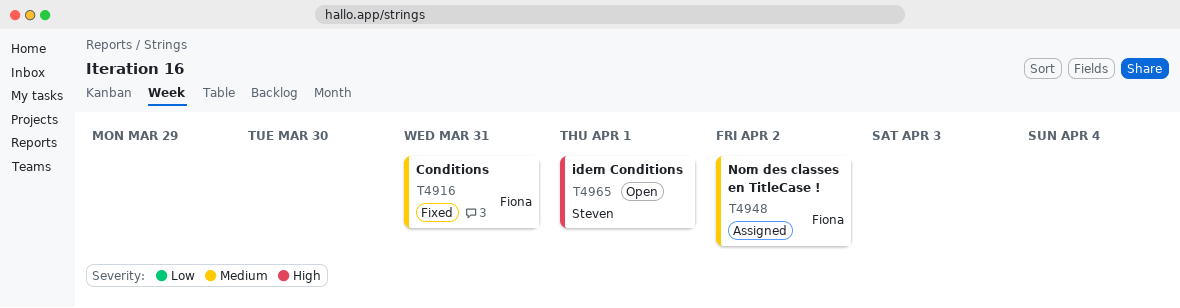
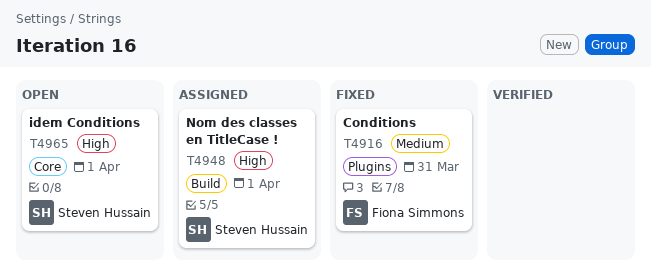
T4948, owner: Fiona Simmons -> Steven Hussain
T4948, priority: Medium -> High
T4948, due: Apr 2 -> Apr 1

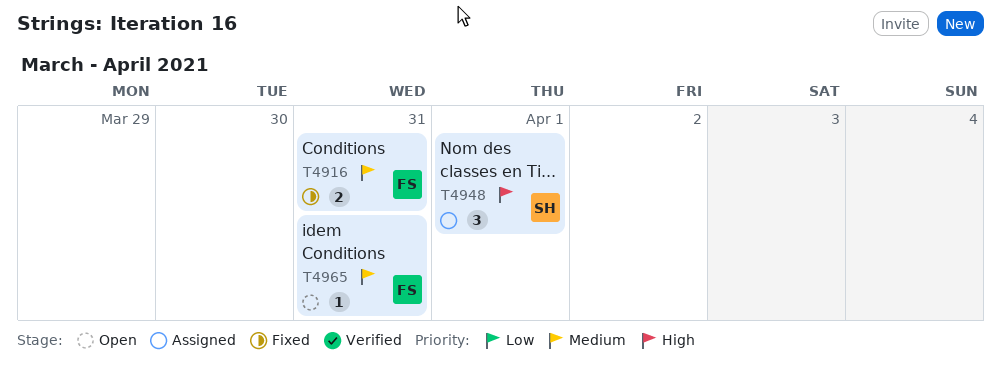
T4965, owner: Steven Hussain -> Fiona Simmons
T4965, priority: High -> Medium
T4965, due: Apr 1 -> Mar 31

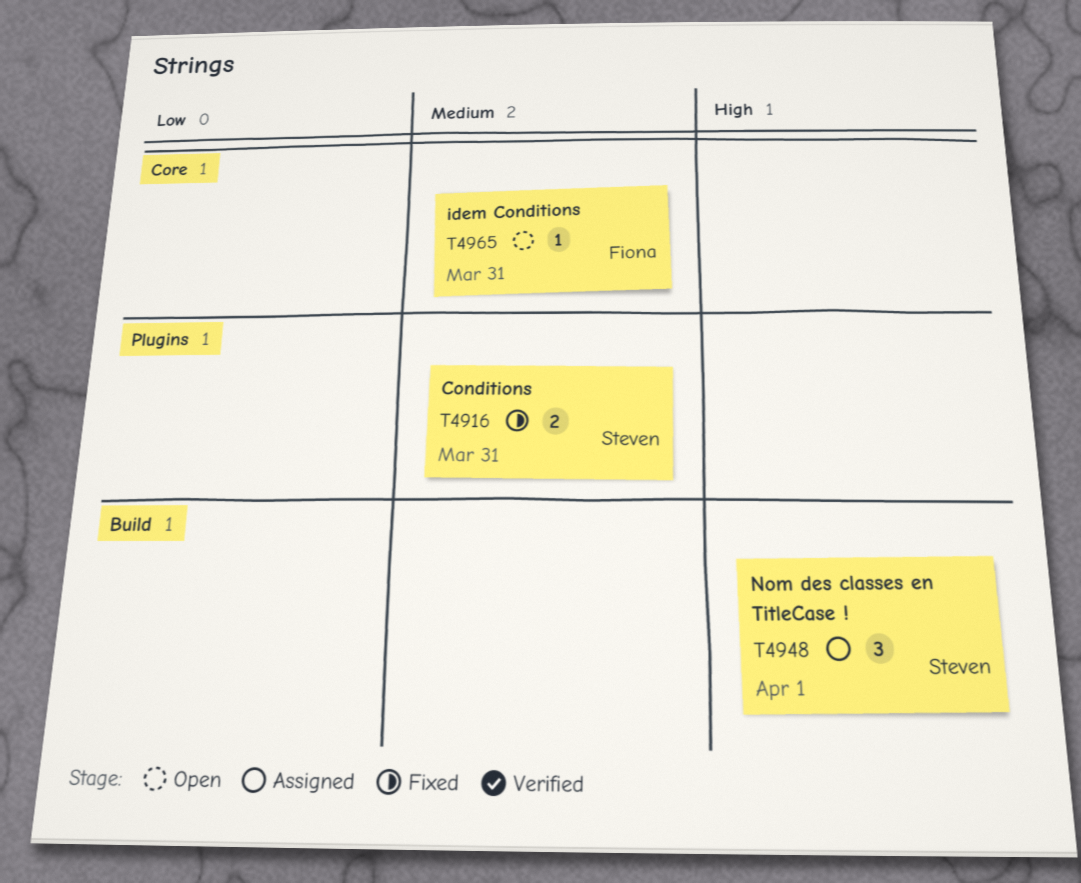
T4916, owner: Fiona -> Steven

